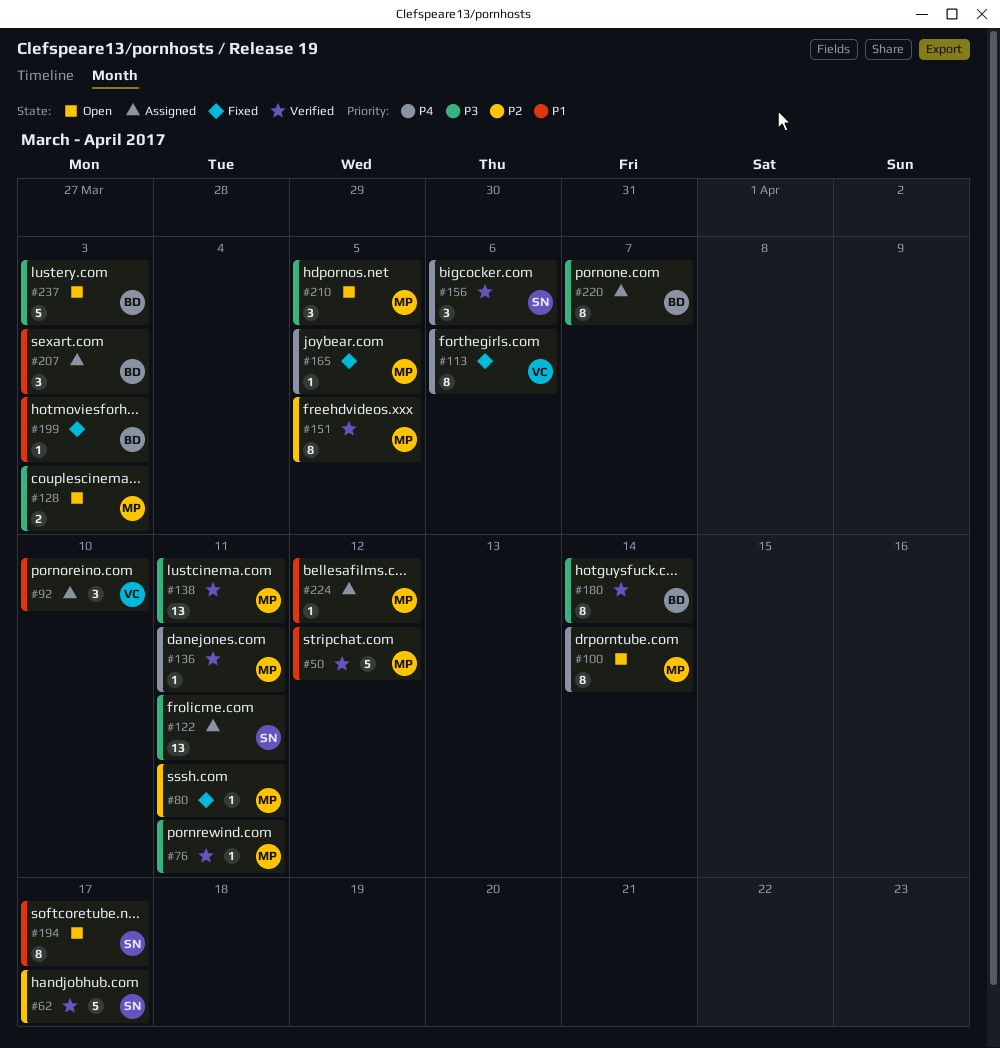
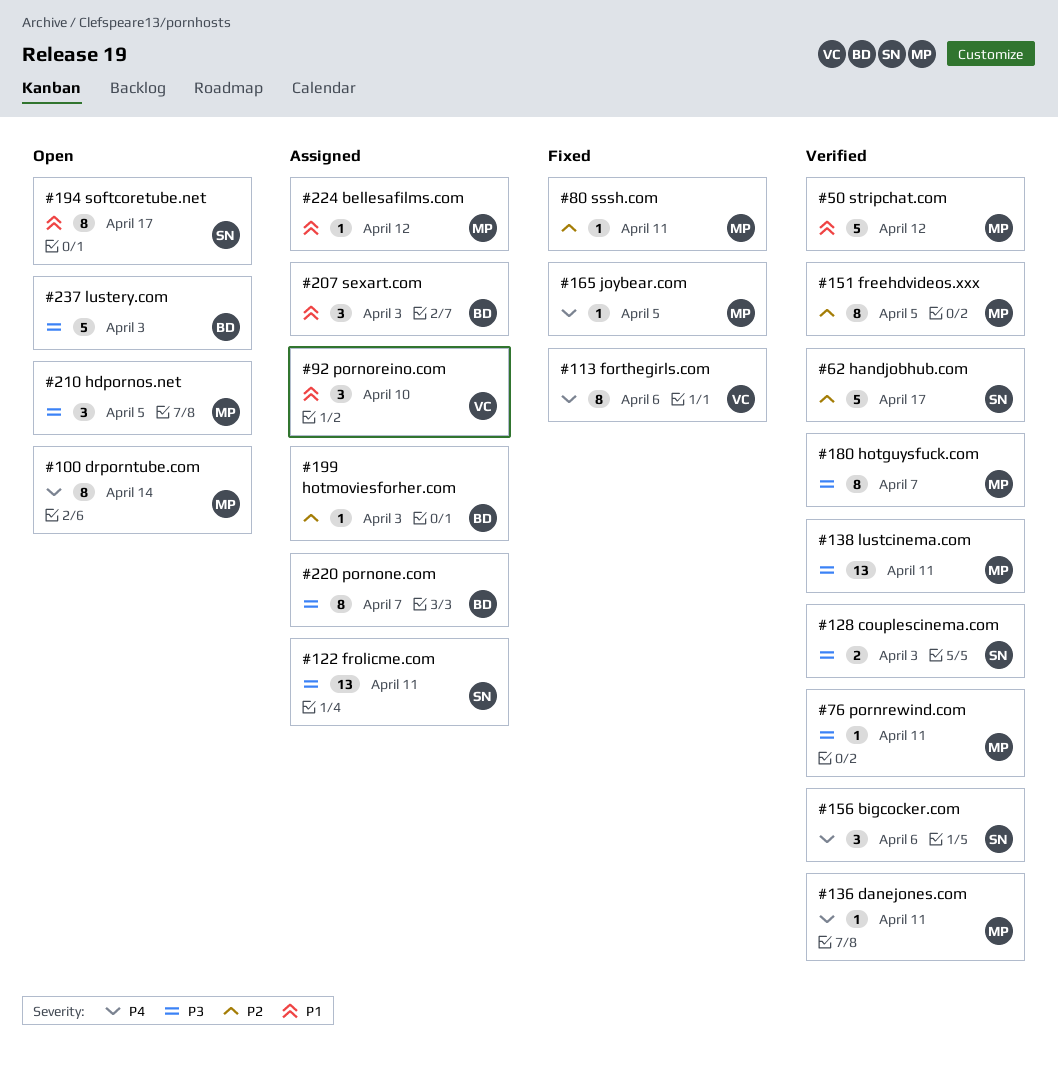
#128, status: Open -> Verified
#128, owner: MP -> SN
#180, owner: BD -> MP
#180, due: Apr 14 -> Apr 7
#199, status: Fixed -> Assigned
#199, priority: P1 -> P2

